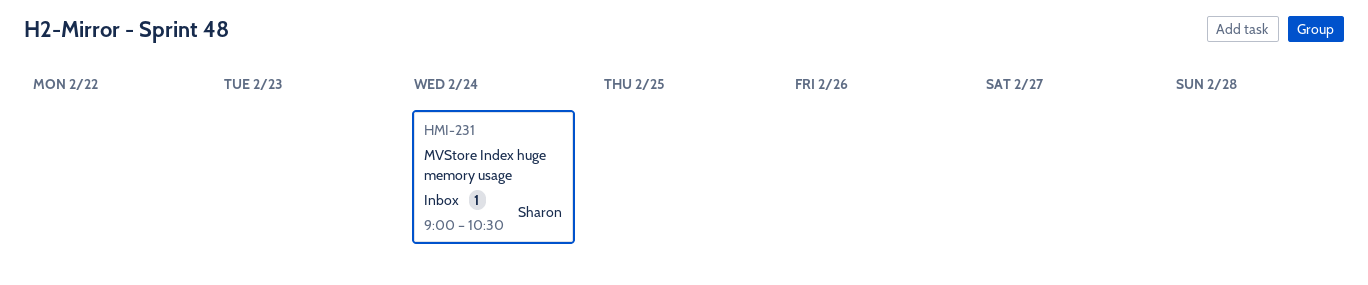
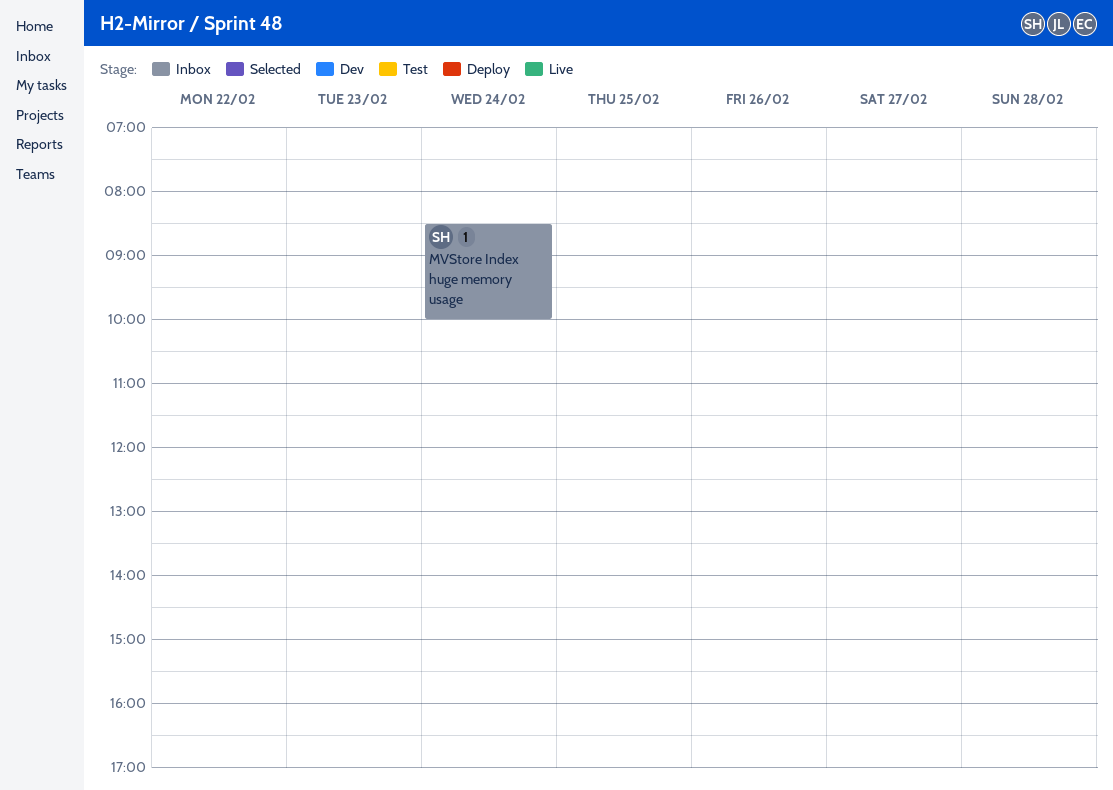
MVStore Index huge memory usage, begins: 09:00 -> 08:30
MVStore Index huge memory usage, ends: 10:30 -> 10:00

